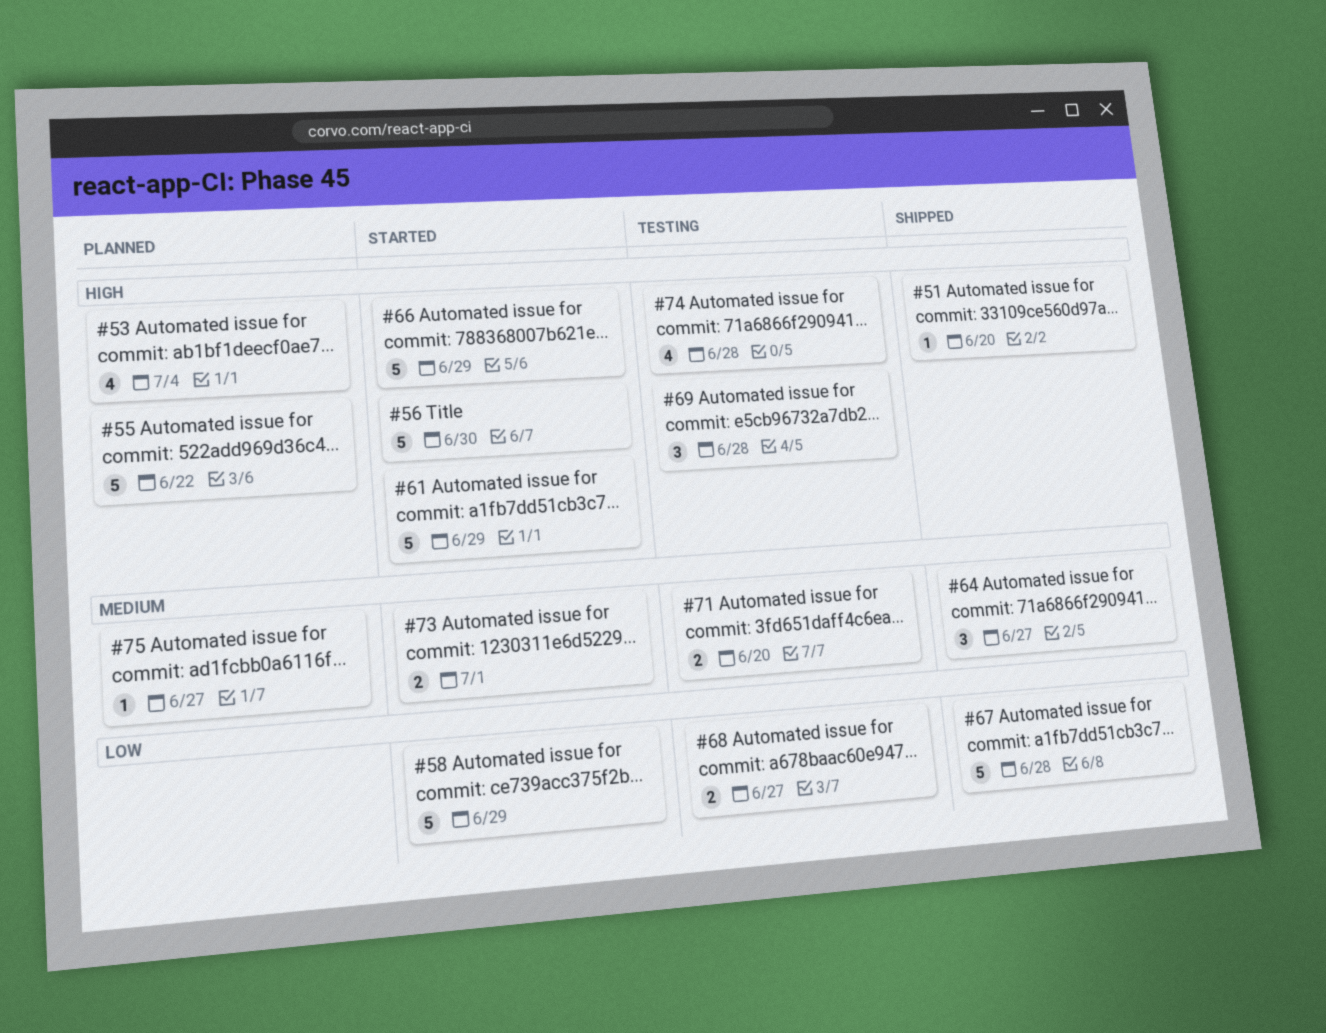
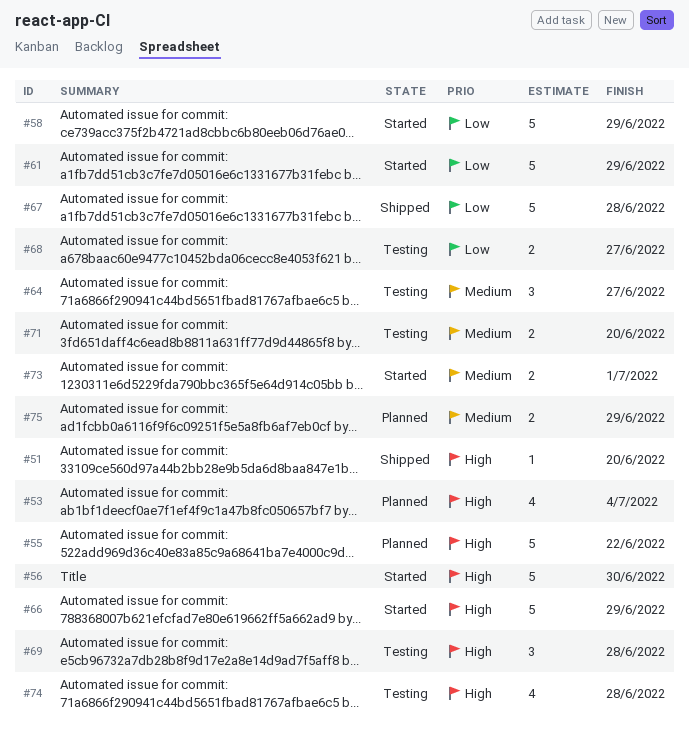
#61, priority: High -> Low
#64, status: Shipped -> Testing
#75, estimate: 1 -> 2
#75, due: Jun 27 -> Jun 29

